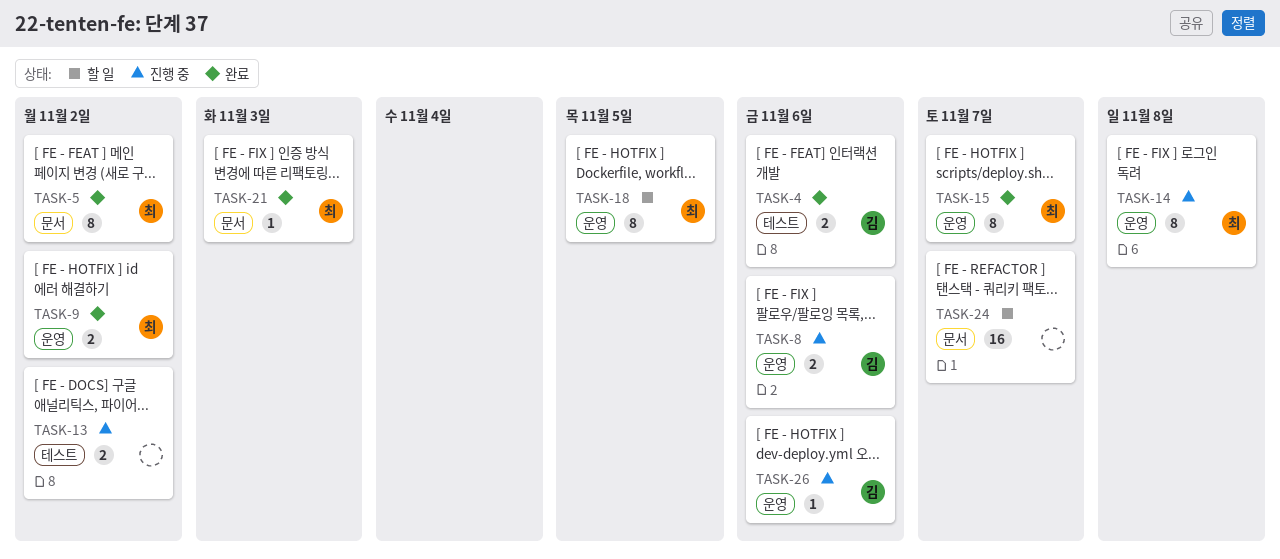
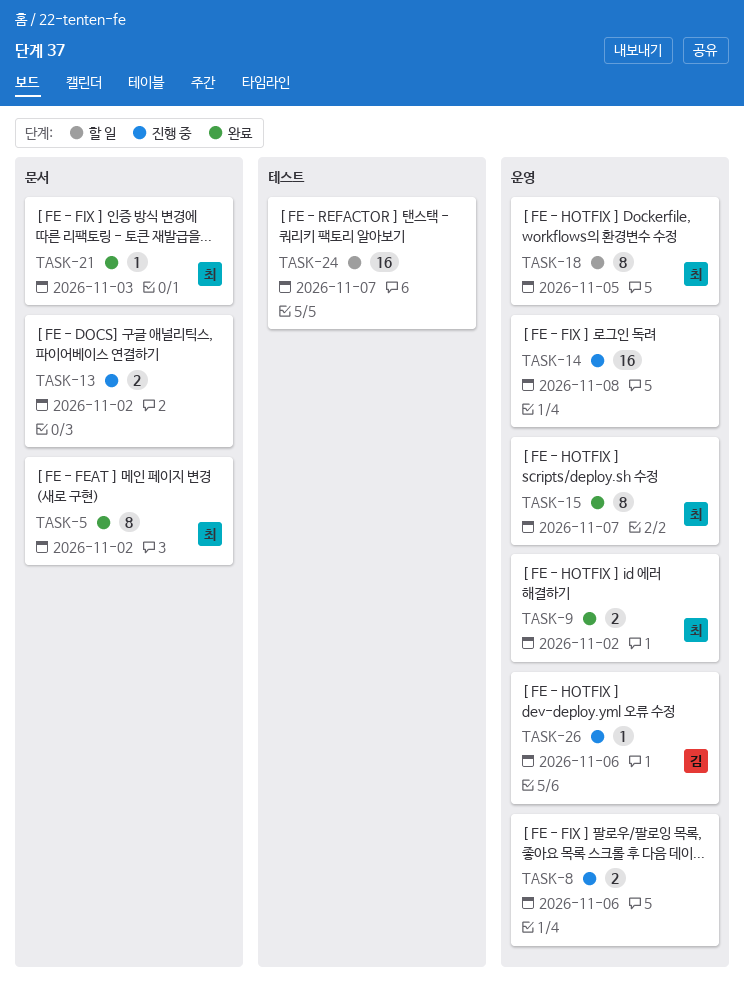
TASK-4: present -> none
TASK-8, owner: 김 -> none
TASK-13, label: 테스트 -> 문서
TASK-14, owner: 최 -> none
TASK-14, estimate: 8 -> 16
TASK-24, label: 문서 -> 테스트

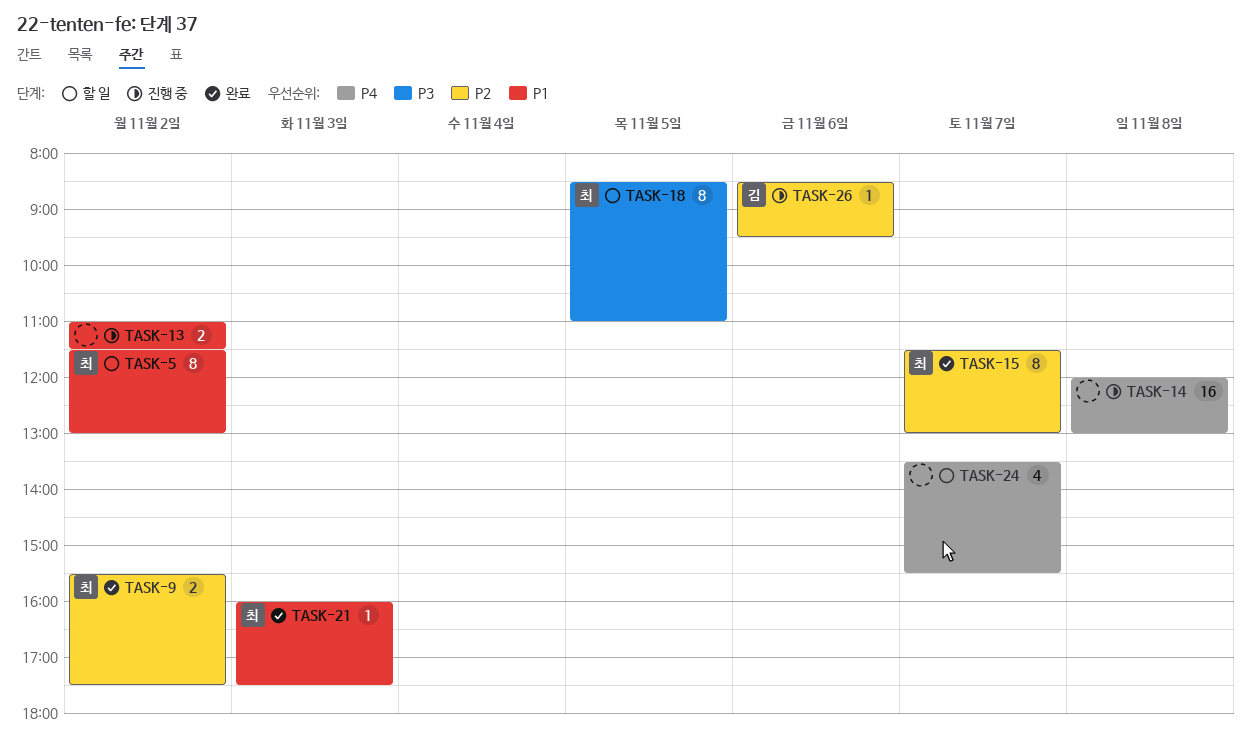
TASK-5, status: 완료 -> 할 일
TASK-8: present -> none
TASK-24, estimate: 16 -> 4

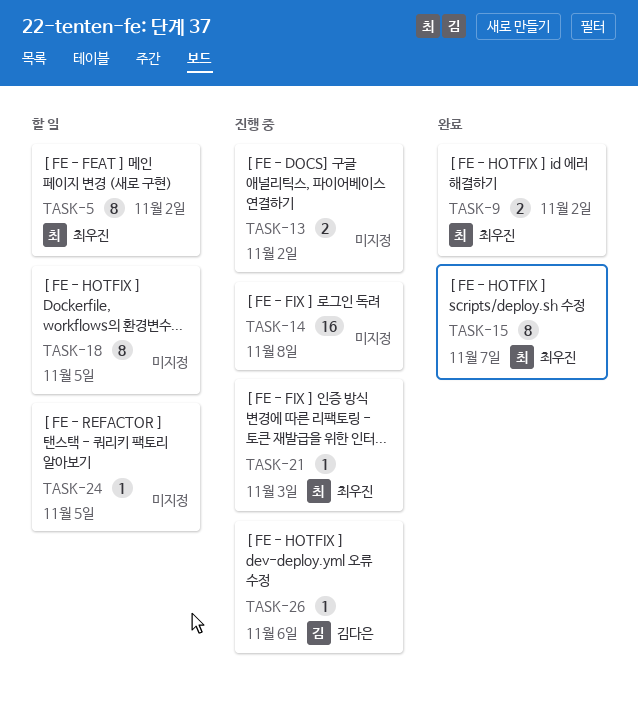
TASK-18, owner: 최우진 -> none
TASK-21, status: 완료 -> 진행 중
TASK-24, estimate: 4 -> 1
TASK-24, day: Nov 7 -> Nov 5

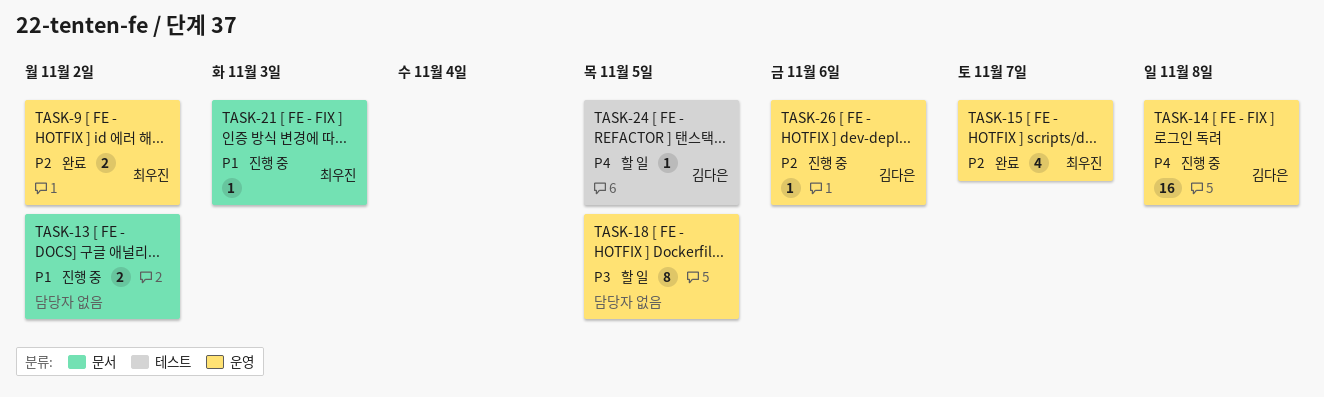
TASK-5: present -> none
TASK-14, owner: none -> 김다은
TASK-15, estimate: 8 -> 4
TASK-24, owner: none -> 김다은

